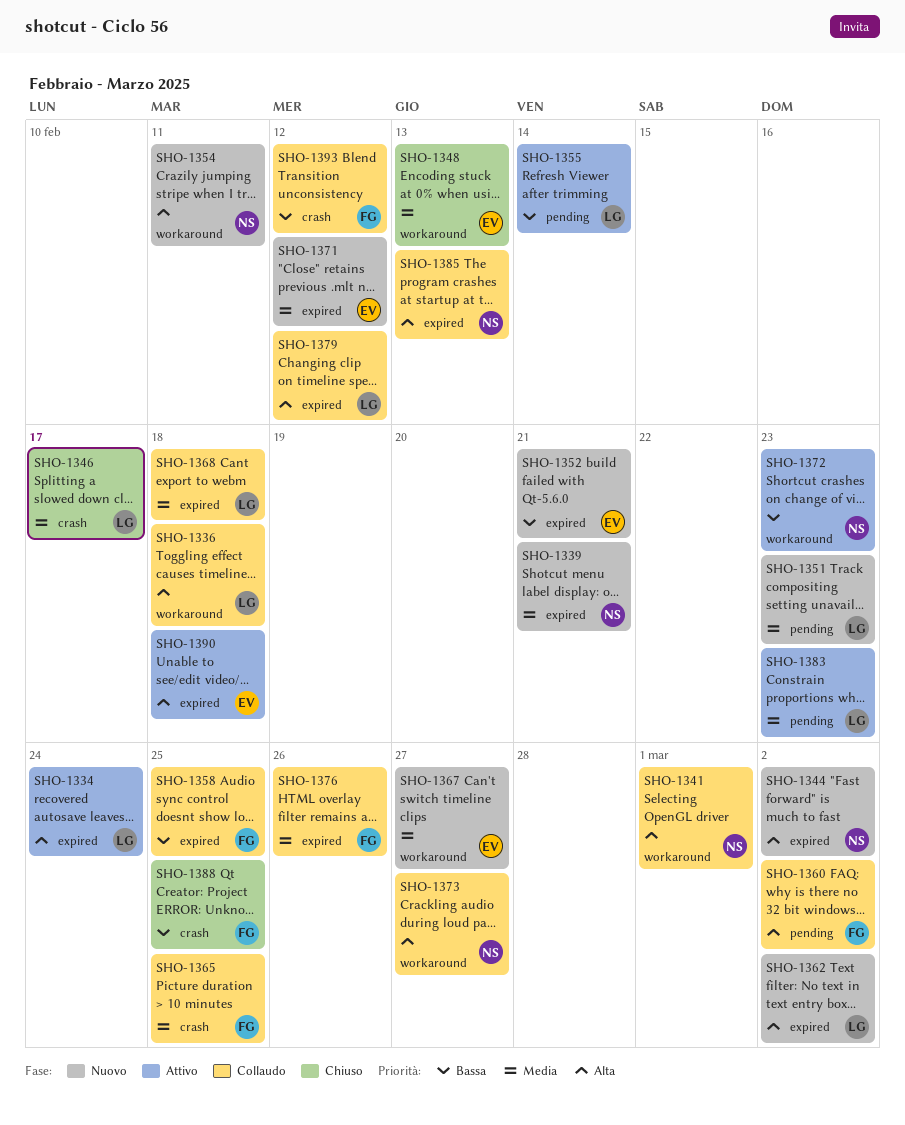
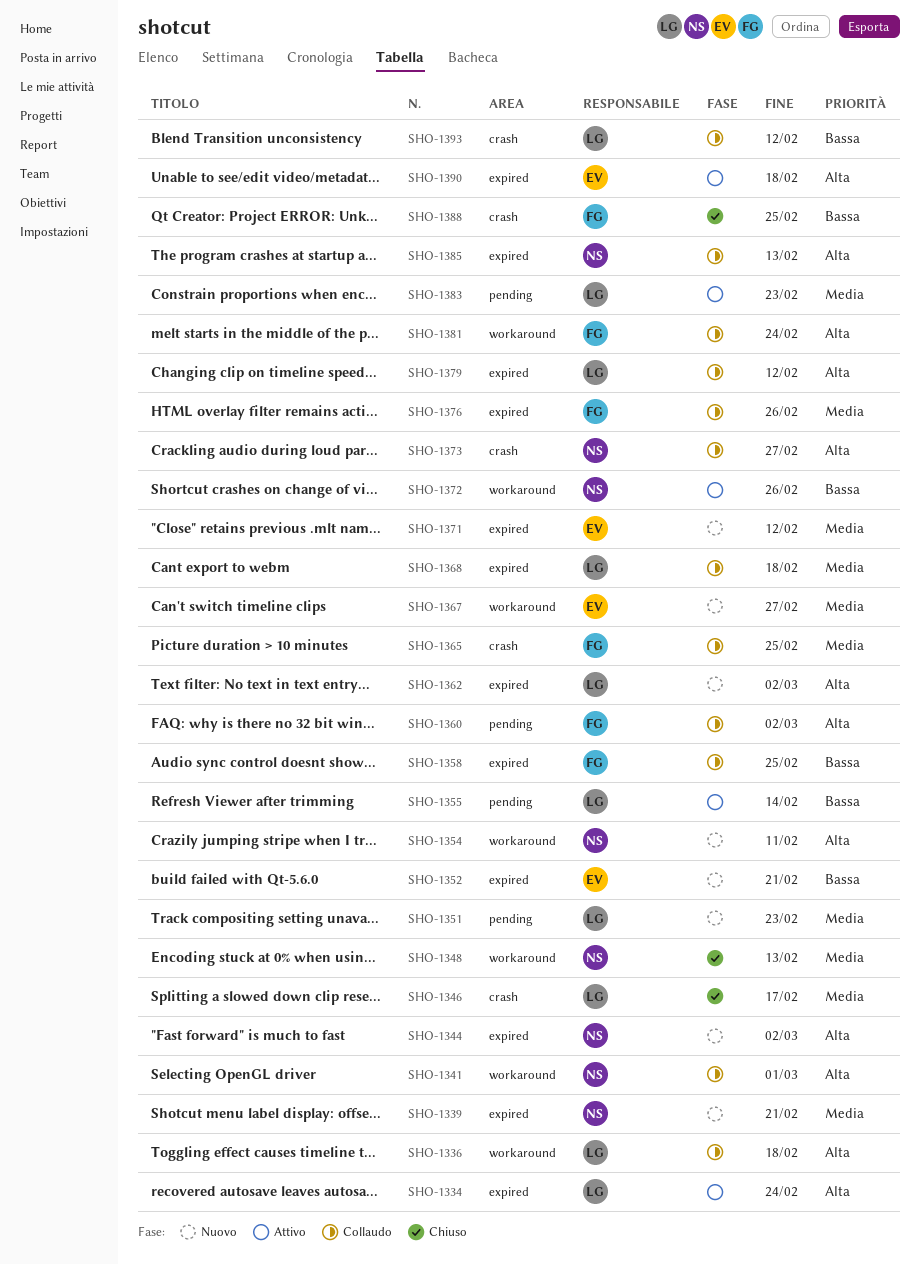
SHO-1348, owner: EV -> NS
SHO-1372, due: Feb 23 -> Feb 26
SHO-1373, label: workaround -> crash
SHO-1381: none -> present
SHO-1393, owner: FG -> LG

